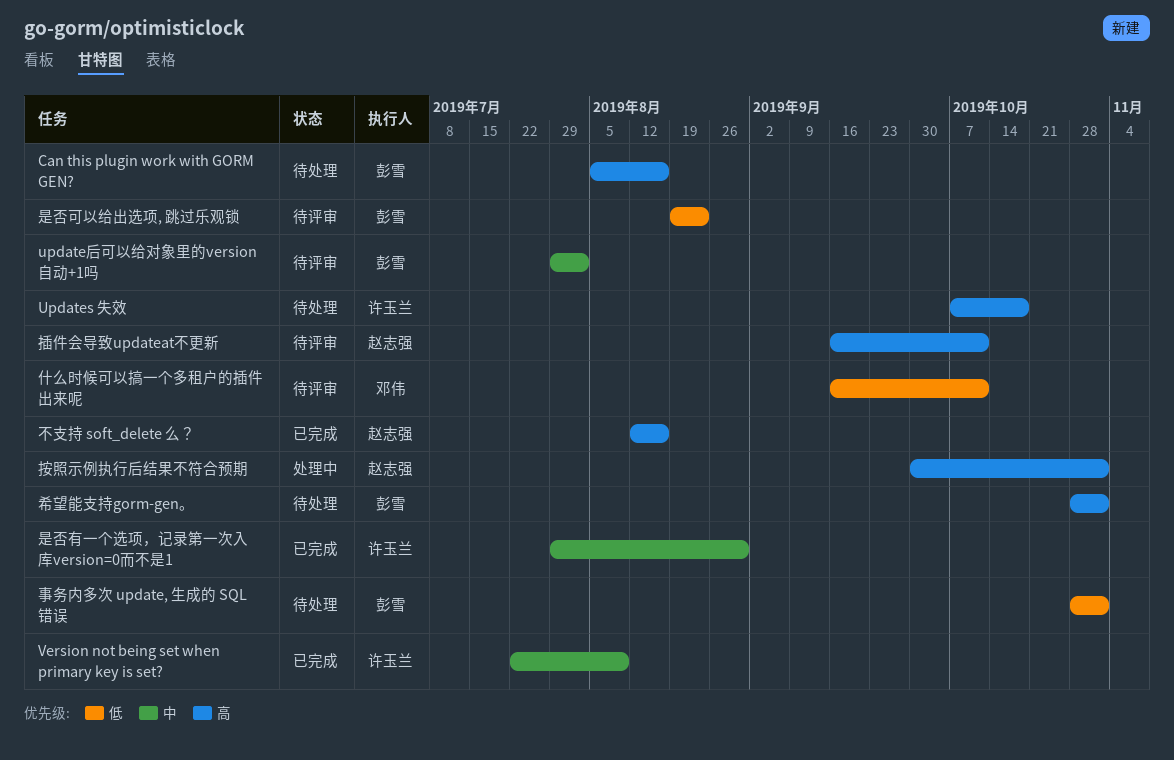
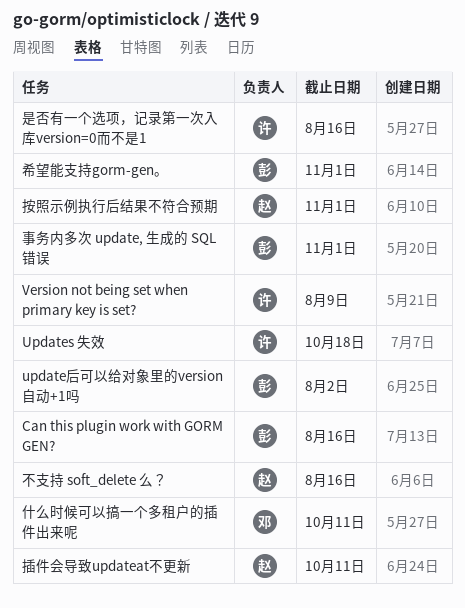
是否可以给出选项, 跳过乐观锁: present -> none
是否有一个选项，记录第一次入库version=0而不是1, due: Aug 30 -> Aug 16

